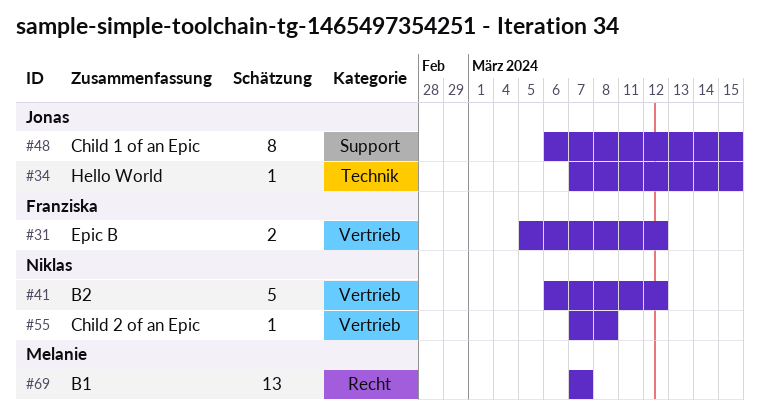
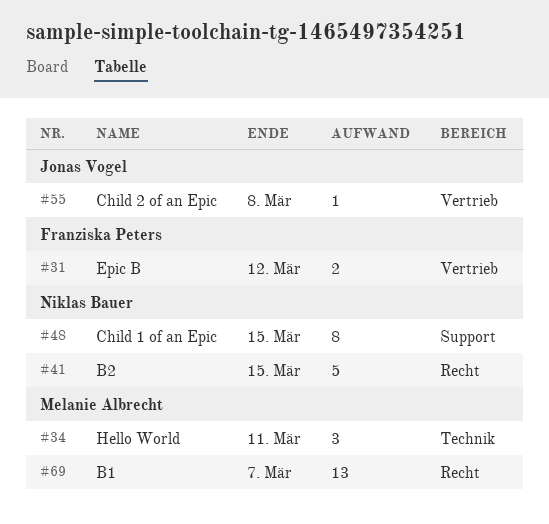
#34, owner: Jonas Vogel -> Melanie Albrecht
#34, estimate: 1 -> 3
#34, due: Mar 15 -> Mar 11
#41, label: Vertrieb -> Recht
#41, due: Mar 12 -> Mar 15
#48, owner: Jonas Vogel -> Niklas Bauer
#55, owner: Niklas Bauer -> Jonas Vogel

